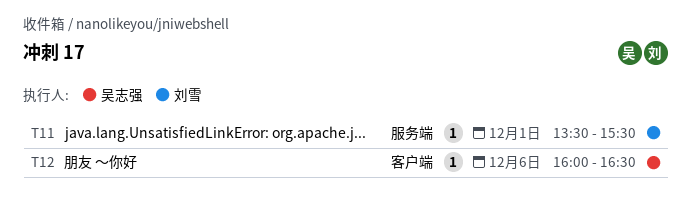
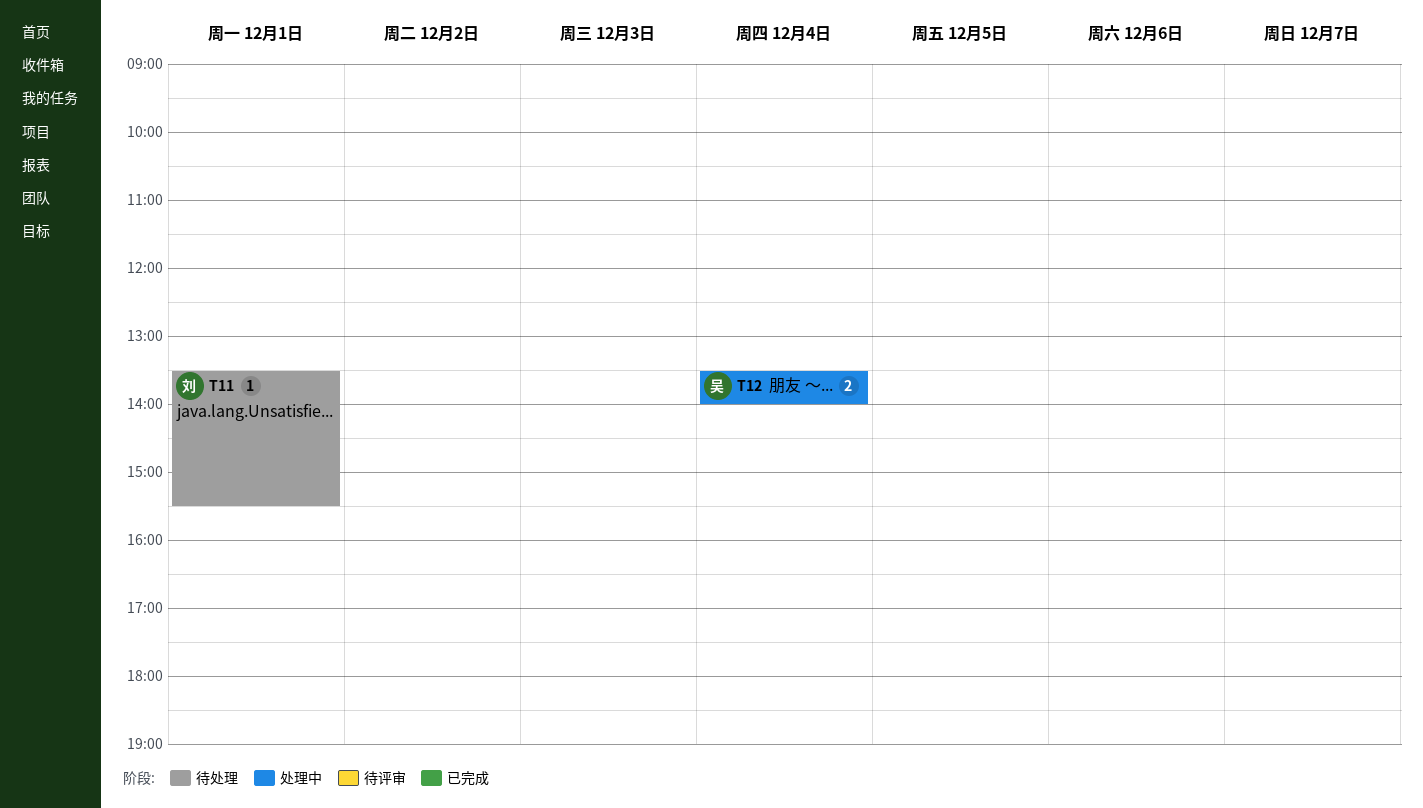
T12, estimate: 1 -> 2
T12, day: Dec 6 -> Dec 4
T12, begins: 16:00 -> 13:30
T12, ends: 16:30 -> 14:00

